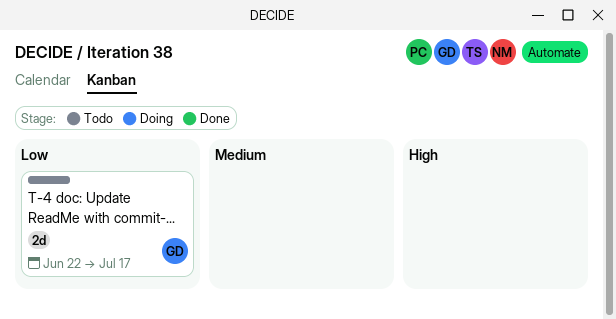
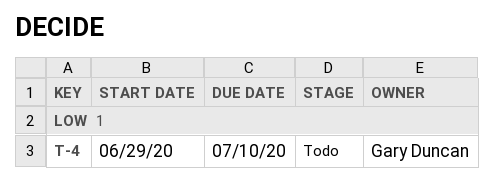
T-4, start: Jun 22 -> Jun 29
T-4, due: Jul 17 -> Jul 10

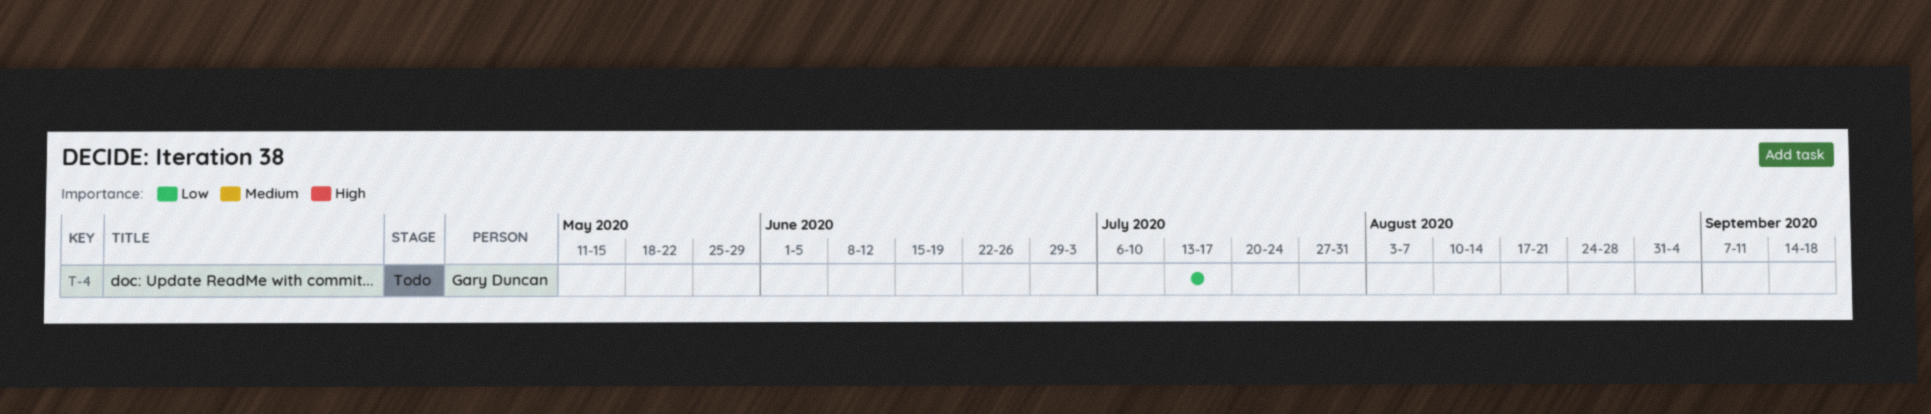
T-4, start: Jun 29 -> Jul 13
T-4, due: Jul 10 -> Jul 17

